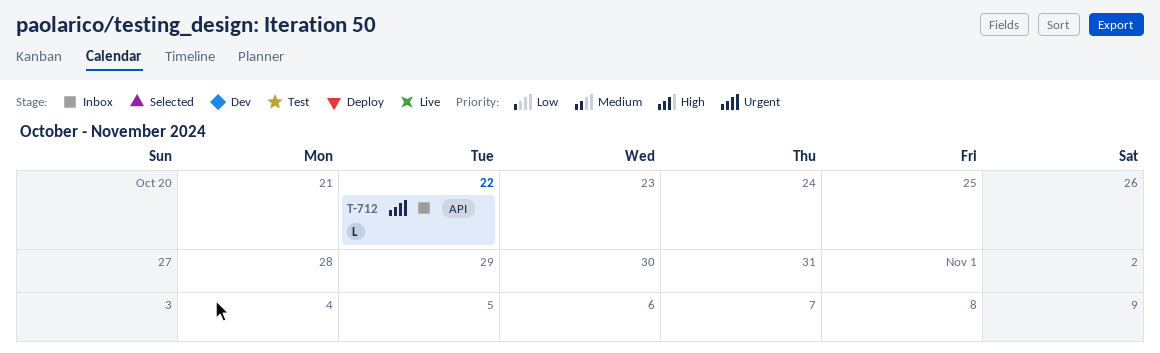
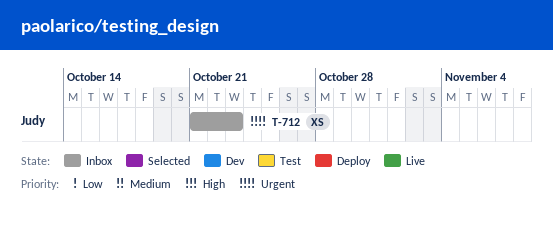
T-712, estimate: L -> XS
T-712, due: Oct 22 -> Oct 23

